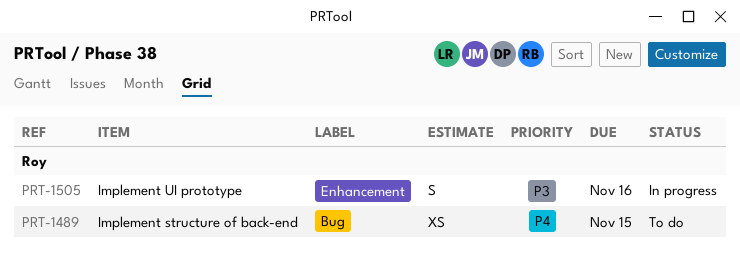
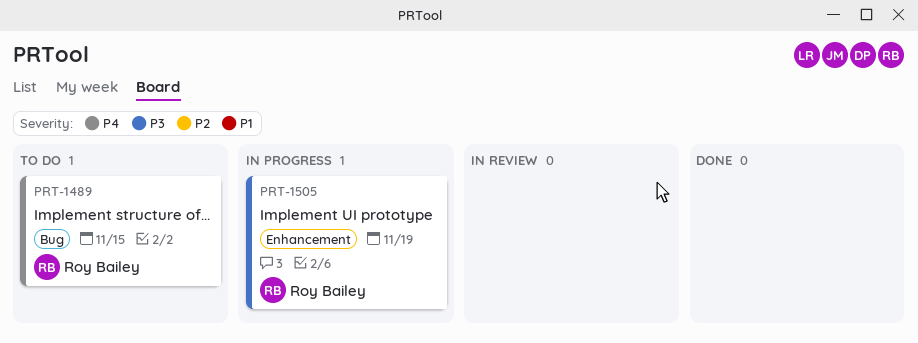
PRT-1505, due: Nov 16 -> Nov 19

